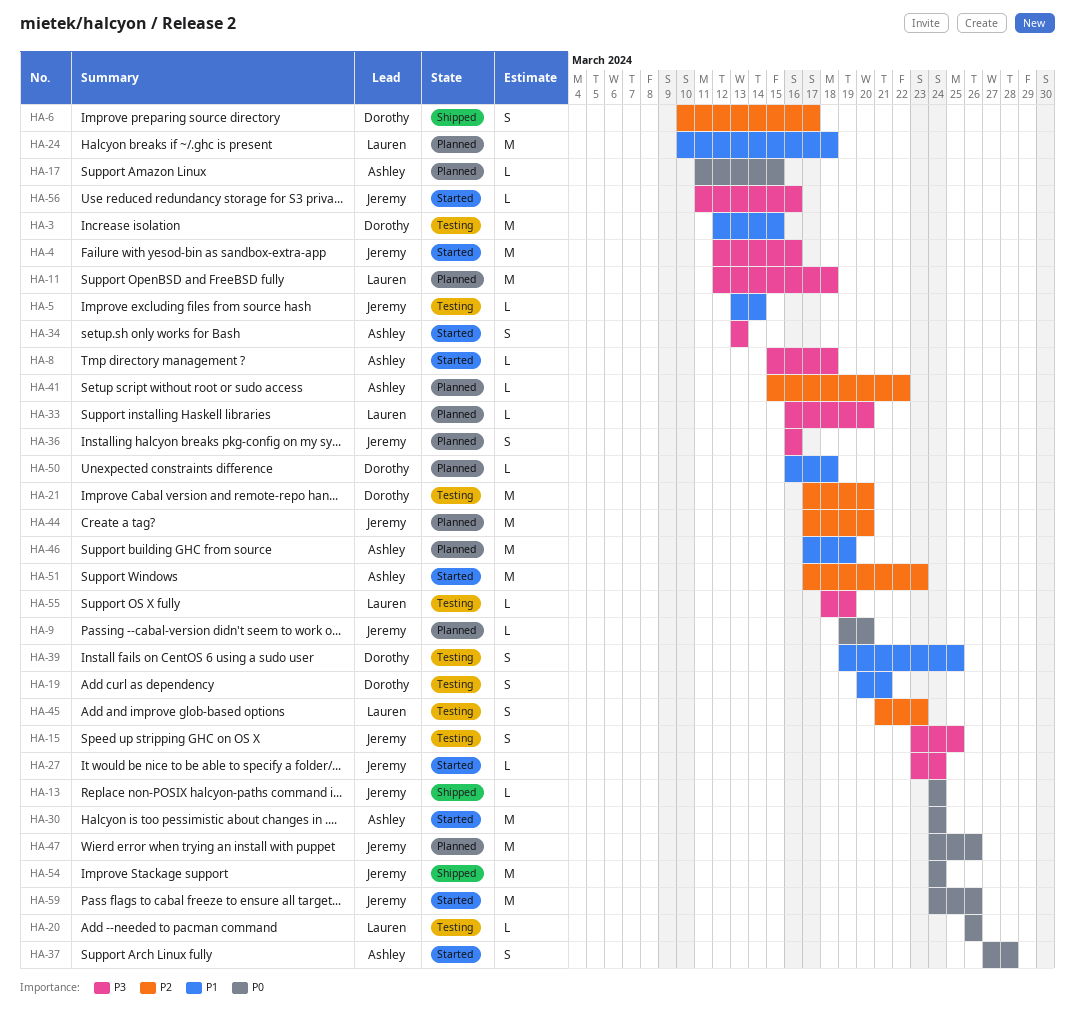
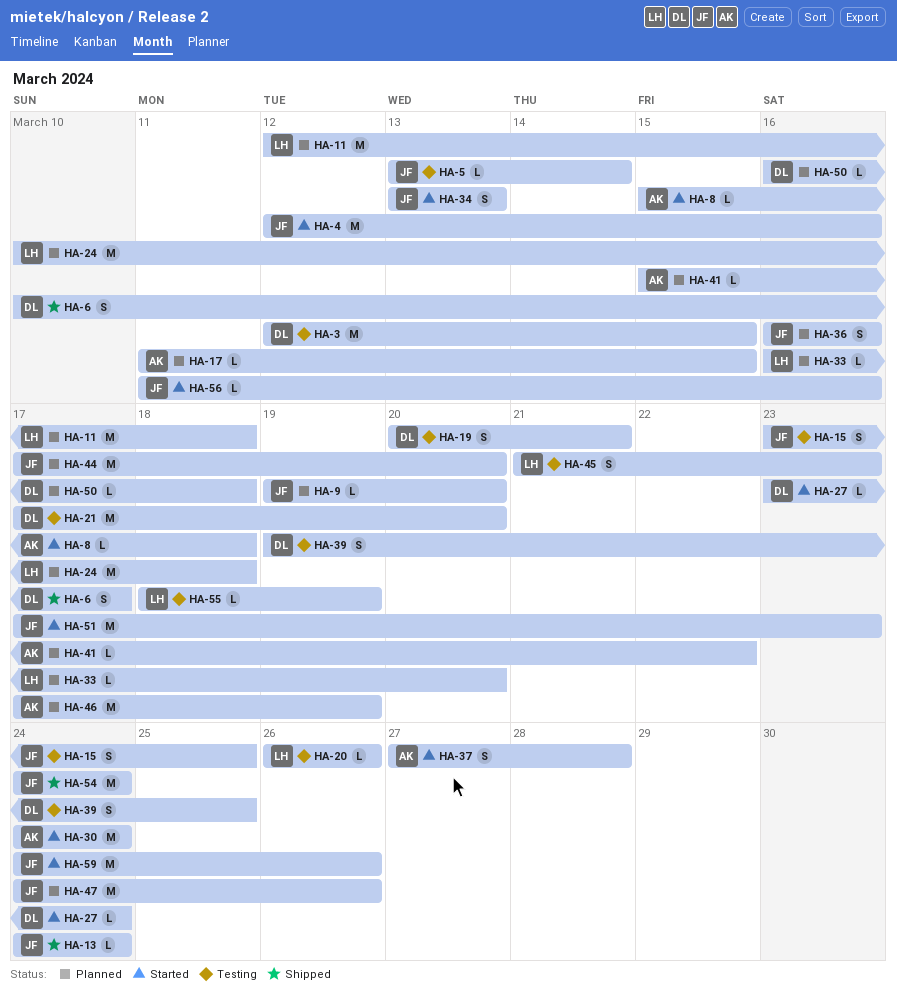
HA-27, owner: Jeremy -> Dorothy
HA-34, owner: Ashley -> Jeremy
HA-51, owner: Ashley -> Jeremy

